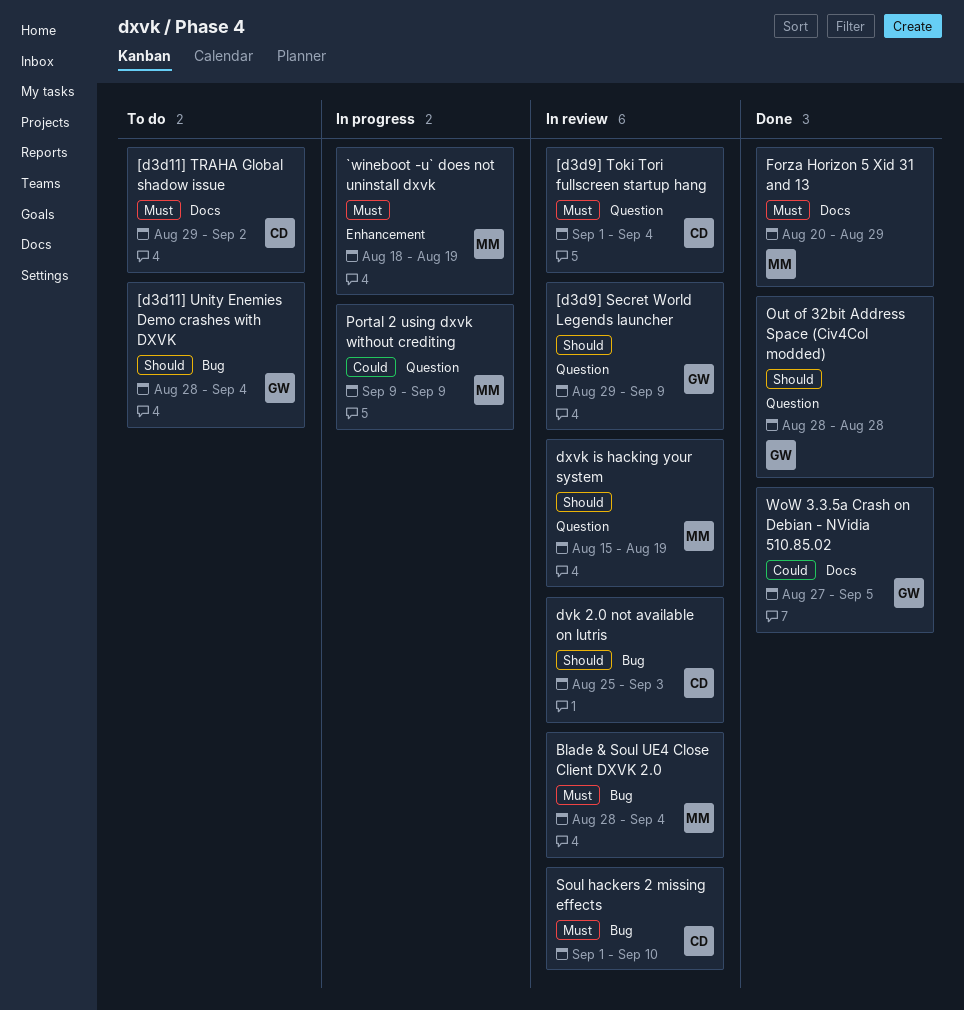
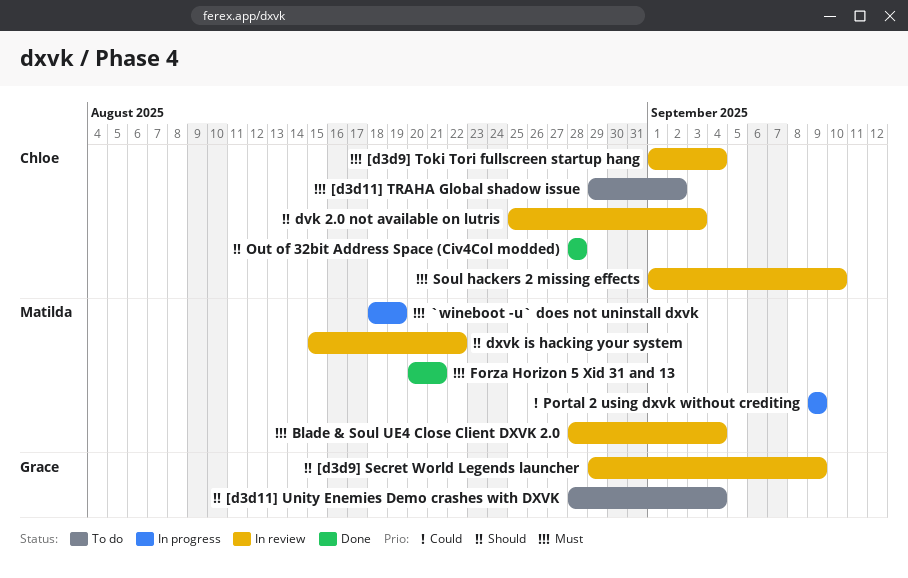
dxvk is hacking your system, due: Aug 19 -> Aug 22
Forza Horizon 5 Xid 31 and 13, due: Aug 29 -> Aug 21
Out of 32bit Address Space (Civ4Col modded), owner: Grace -> Chloe
WoW 3.3.5a Crash on Debian - NVidia 510.85.02: present -> none

